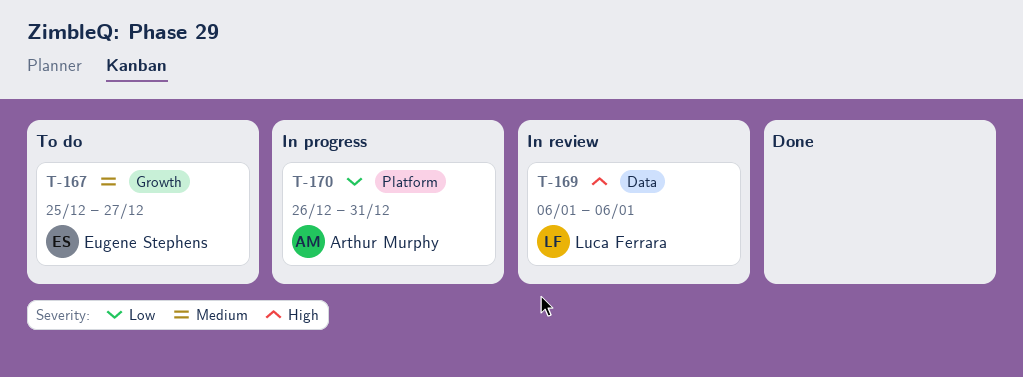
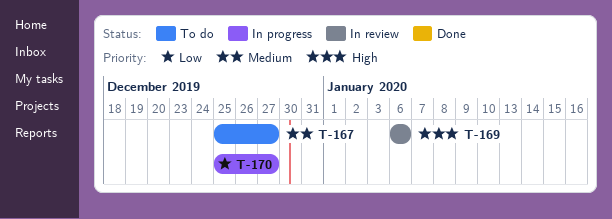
T-170, start: Dec 26 -> Dec 25
T-170, due: Dec 31 -> Dec 27

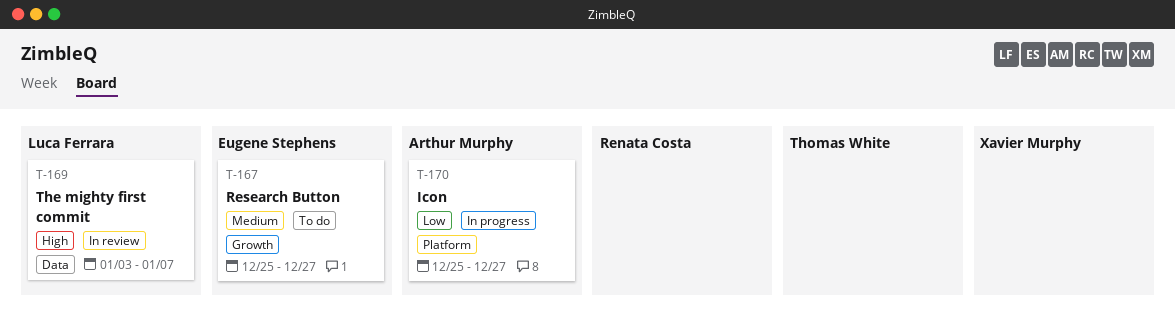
T-169, start: Jan 6 -> Jan 3
T-169, due: Jan 6 -> Jan 7

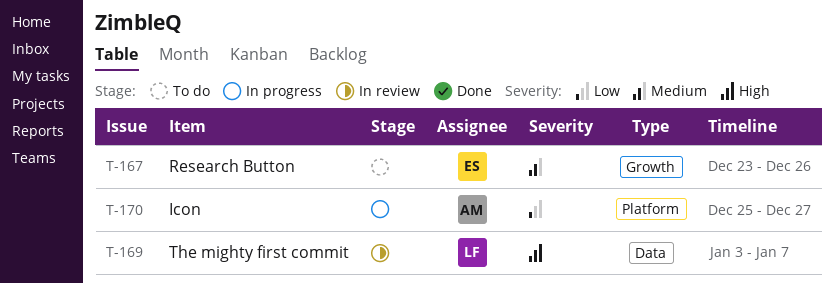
T-167, start: Dec 25 -> Dec 23
T-167, due: Dec 27 -> Dec 26

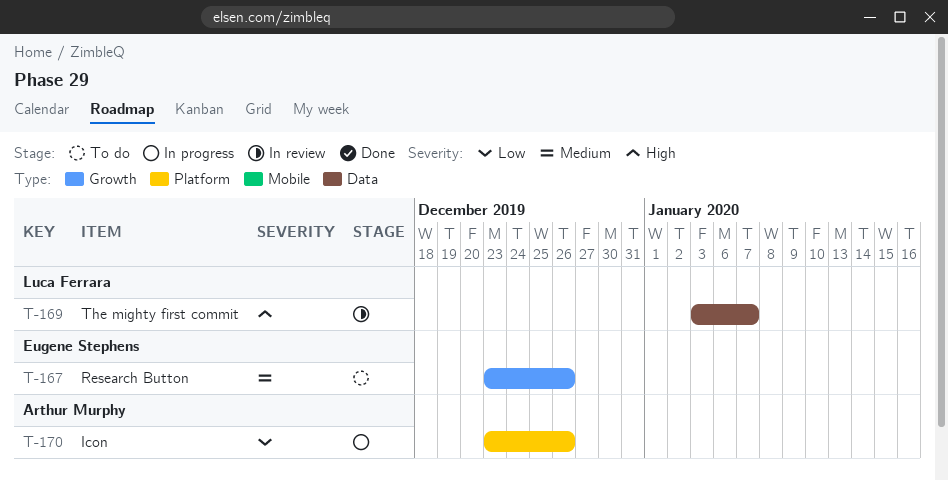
T-170, start: Dec 25 -> Dec 23
T-170, due: Dec 27 -> Dec 26

